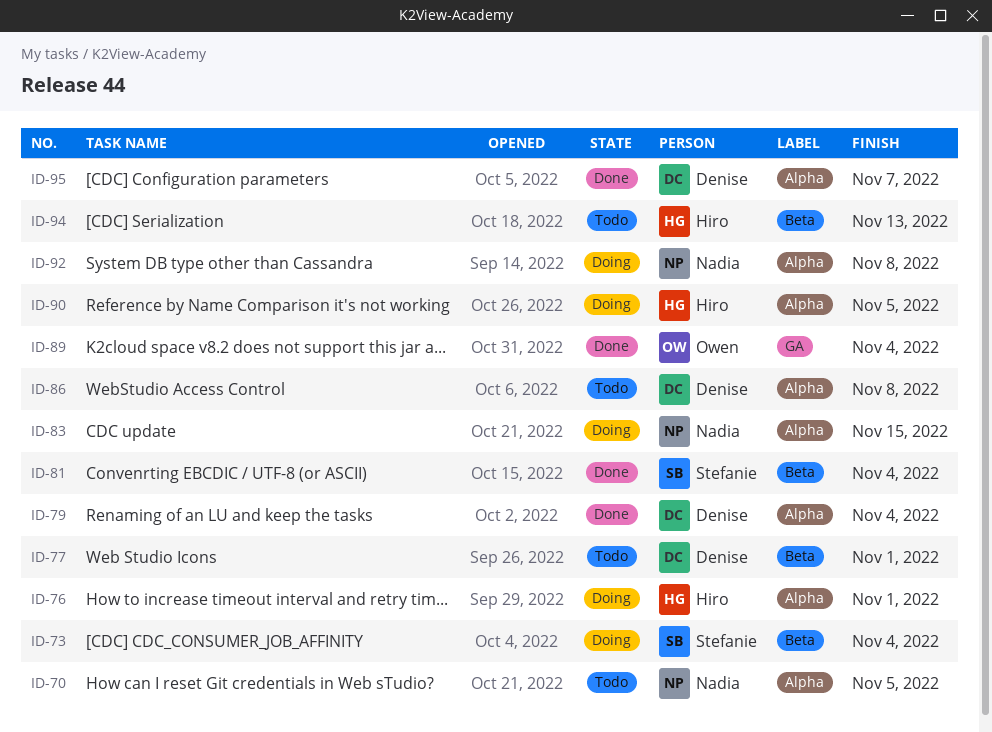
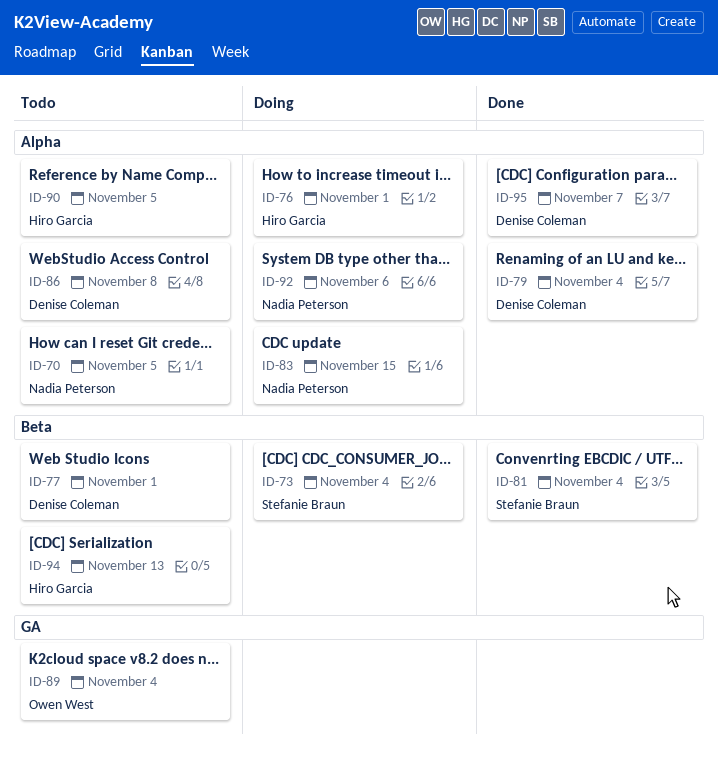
ID-89, status: Done -> Todo
ID-90, status: Doing -> Todo
ID-92, due: Nov 8 -> Nov 6

